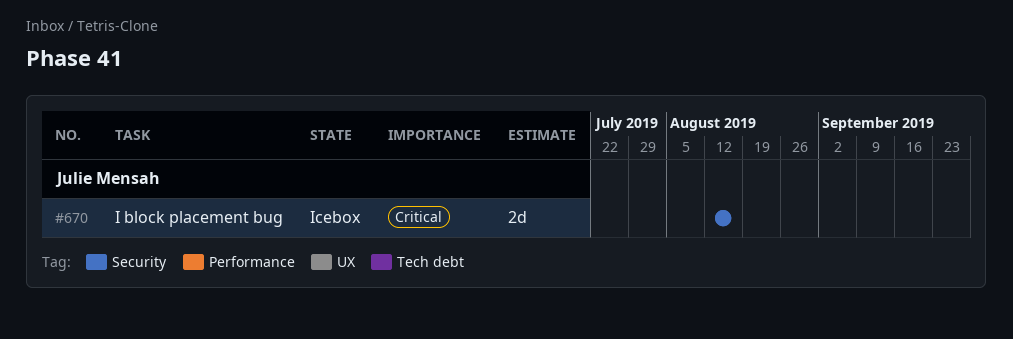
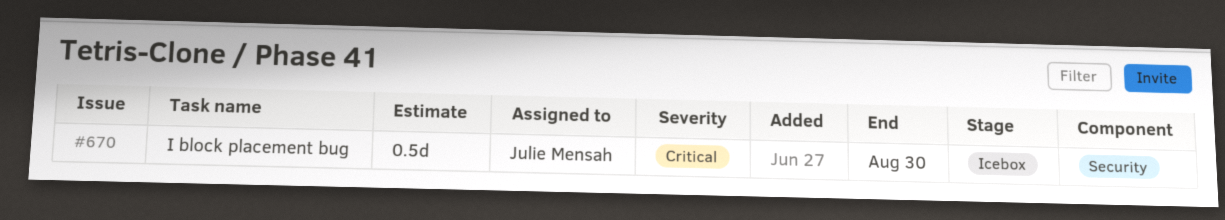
#670, estimate: 2d -> 0.5d
#670, due: Aug 16 -> Aug 30

